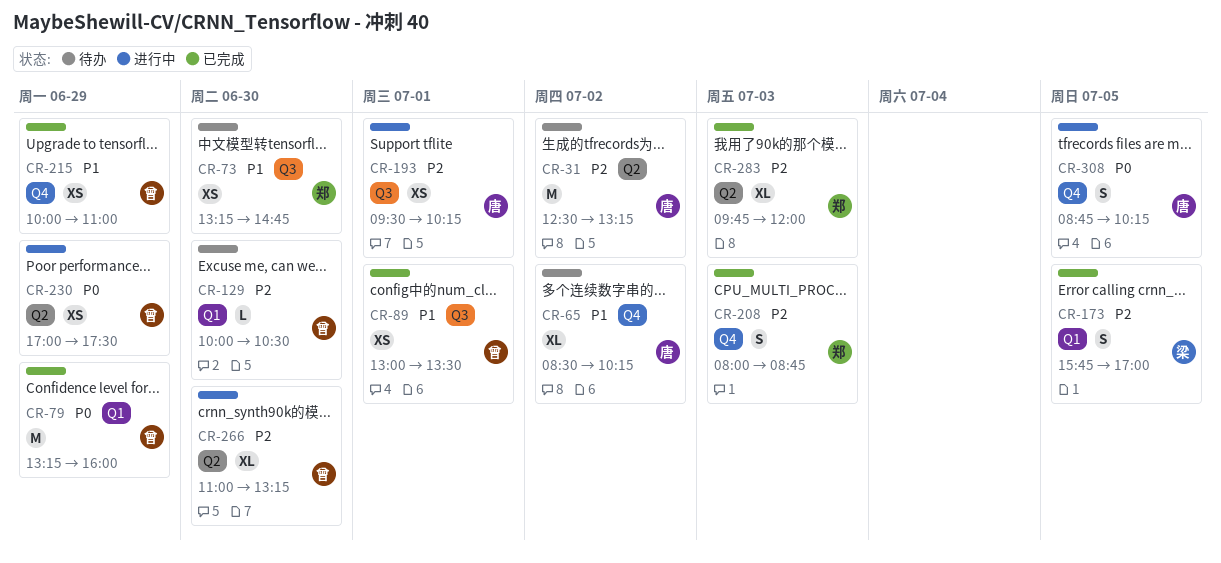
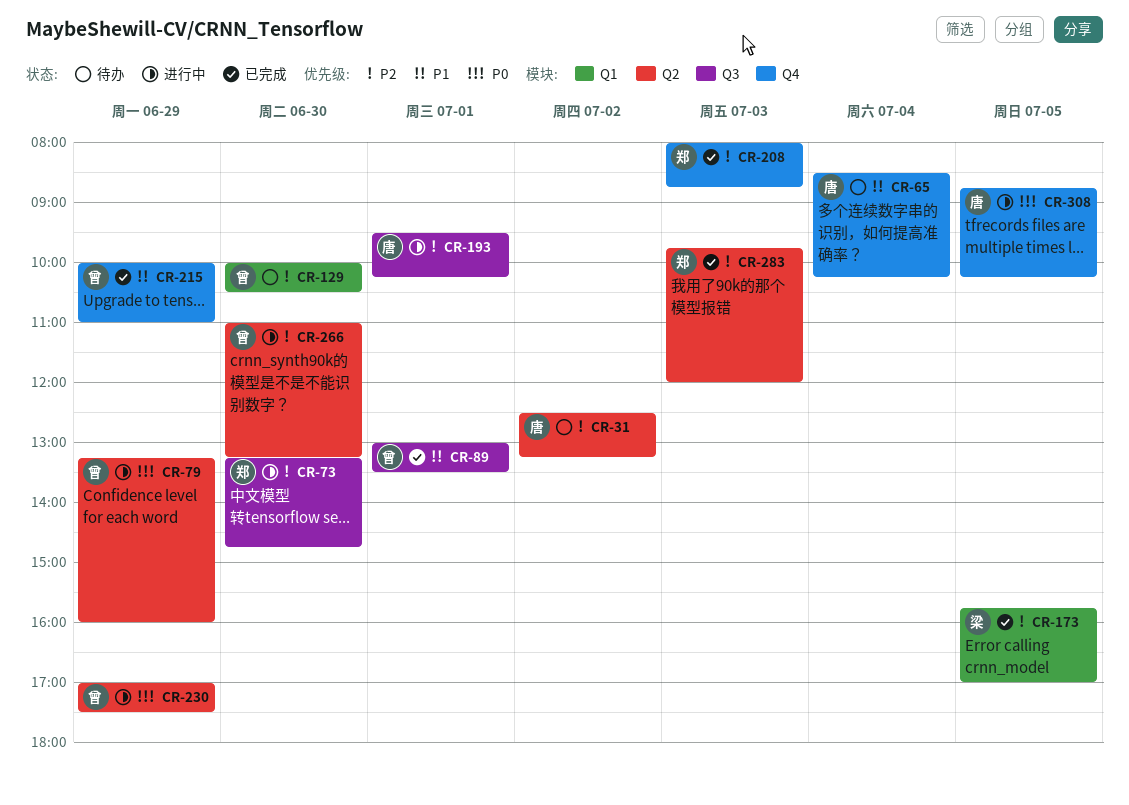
CR-65, day: Jul 2 -> Jul 4
CR-73, status: 待办 -> 进行中
CR-73, priority: P1 -> P2
CR-79, status: 已完成 -> 进行中
CR-79, label: Q1 -> Q2

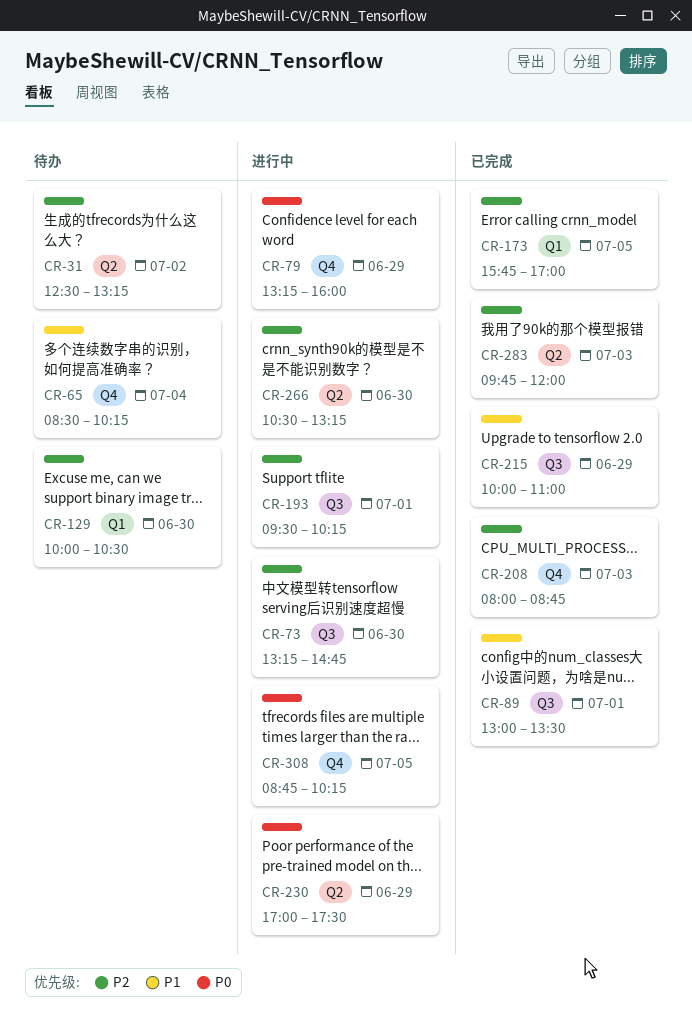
CR-79, label: Q2 -> Q4
CR-215, label: Q4 -> Q3
CR-266, begins: 11:00 -> 10:30

